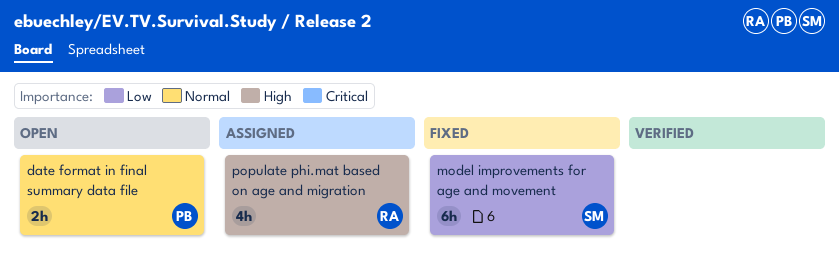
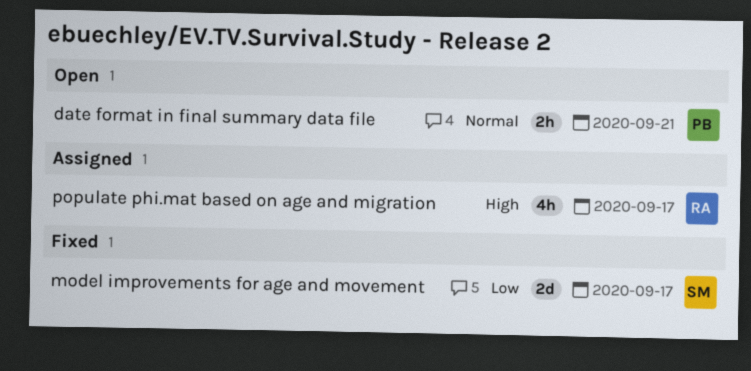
model improvements for age and movement, estimate: 6h -> 2d

